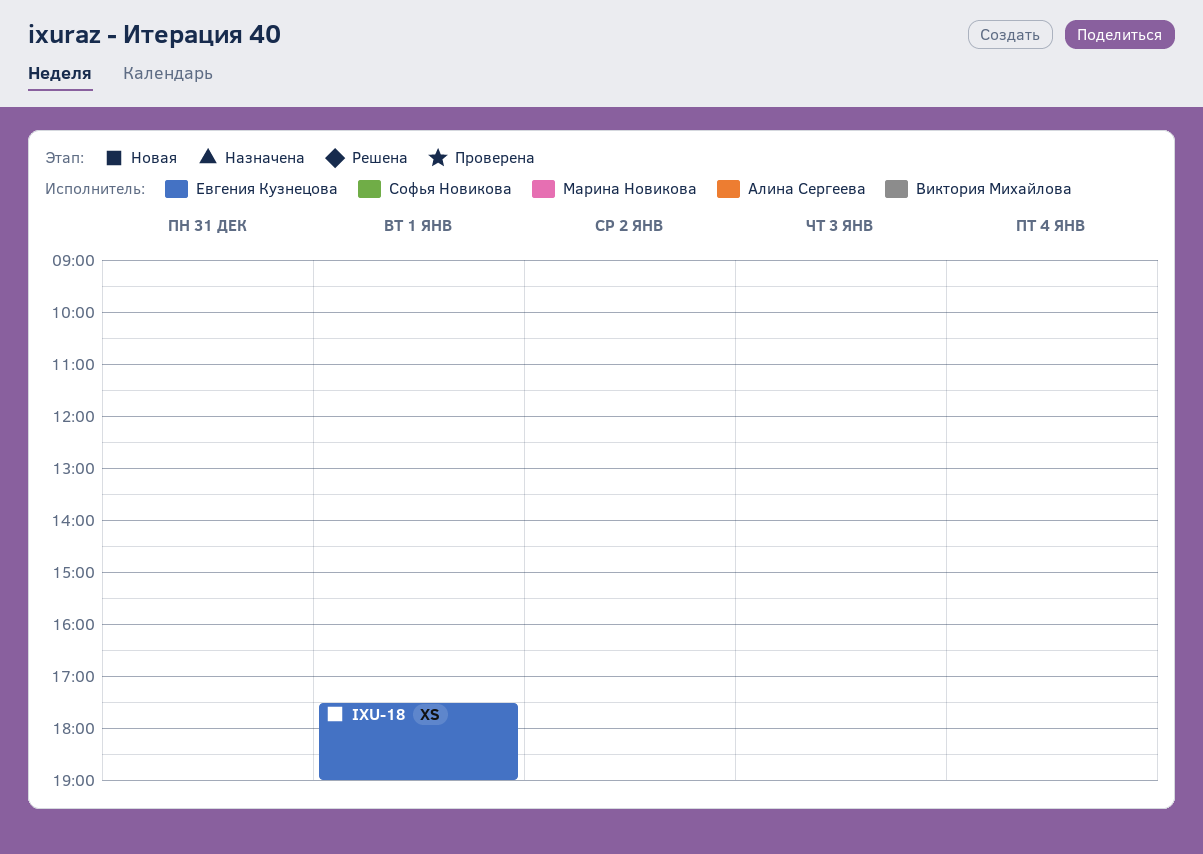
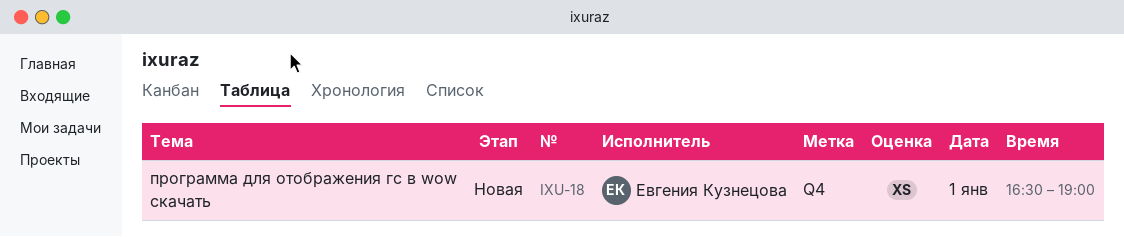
IXU-18, begins: 17:30 -> 16:30

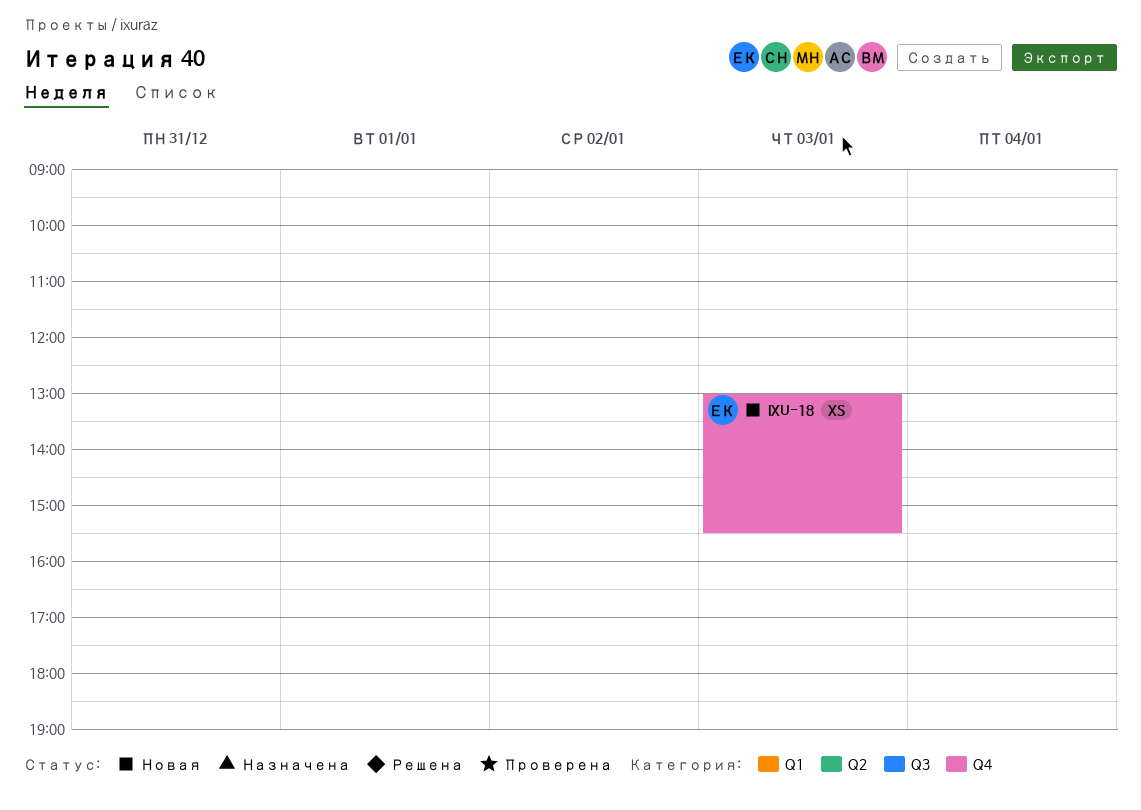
IXU-18, day: Jan 1 -> Jan 3
IXU-18, begins: 16:30 -> 13:00
IXU-18, ends: 19:00 -> 15:30

